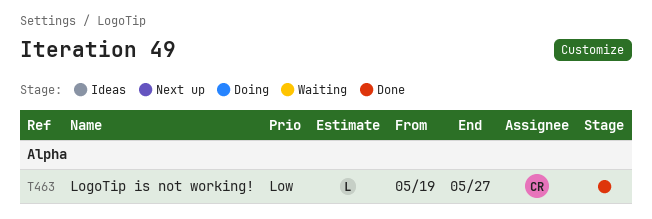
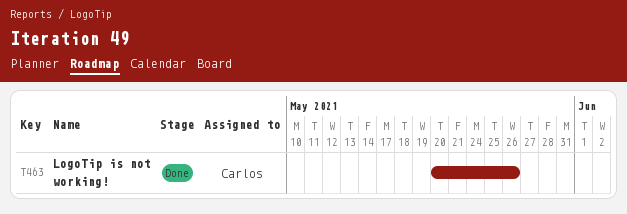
T463, start: May 19 -> May 20
T463, due: May 27 -> May 26

